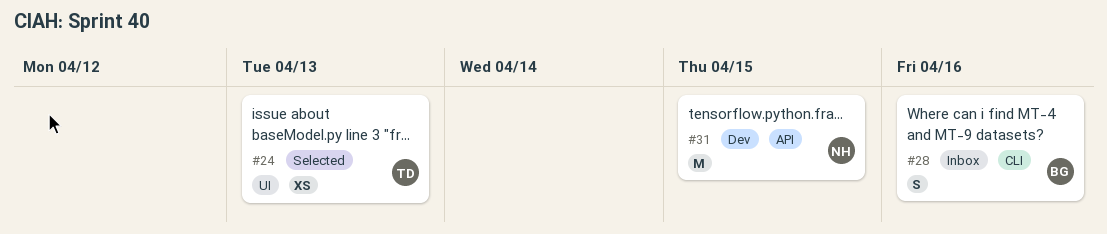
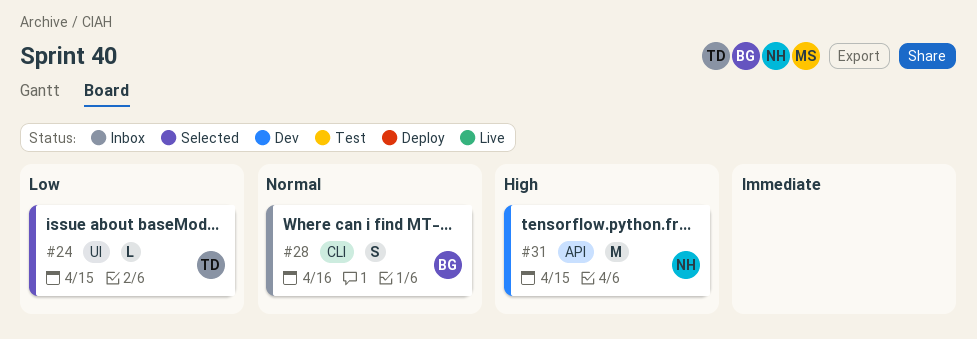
#24, estimate: XS -> L
#24, due: Apr 13 -> Apr 15

